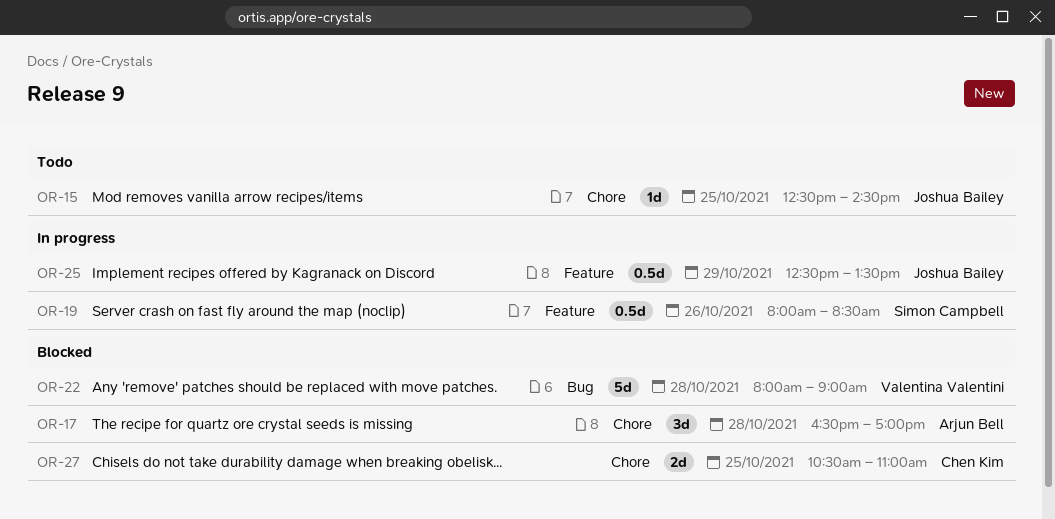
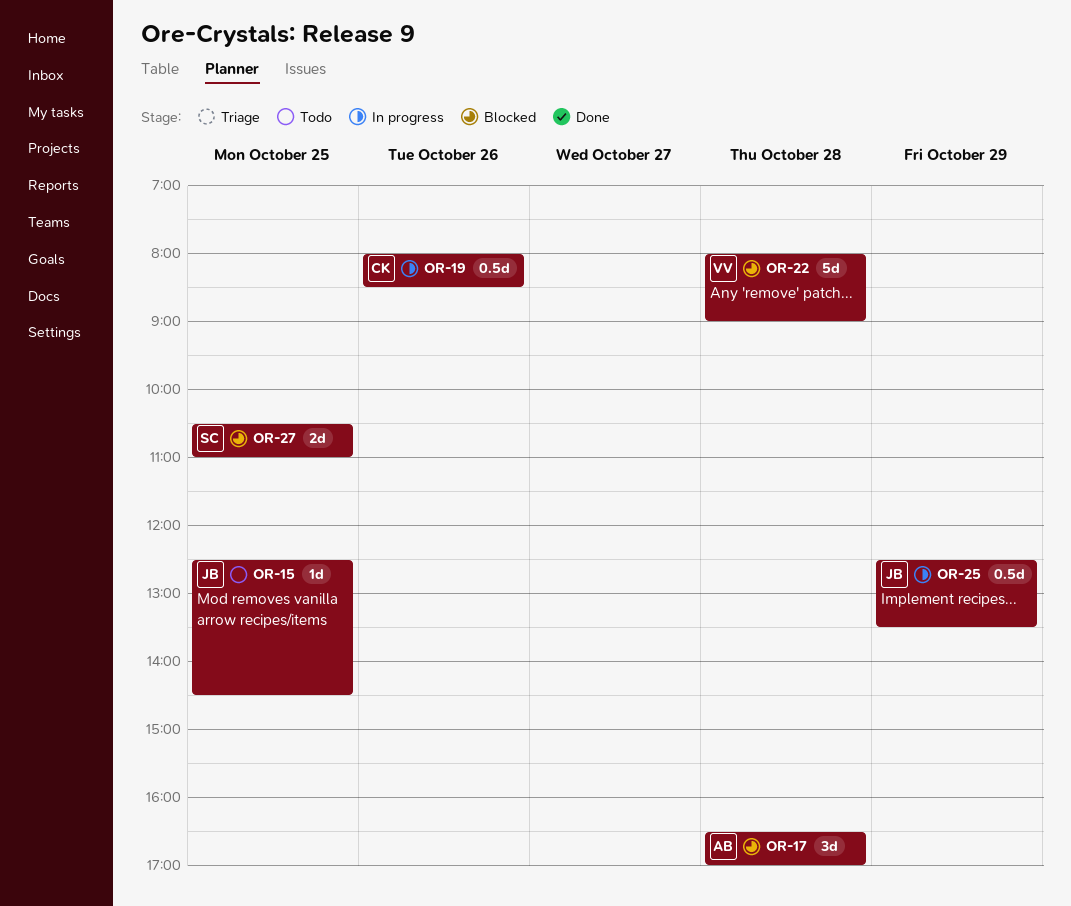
OR-19, owner: Simon Campbell -> Chen Kim
OR-27, owner: Chen Kim -> Simon Campbell

